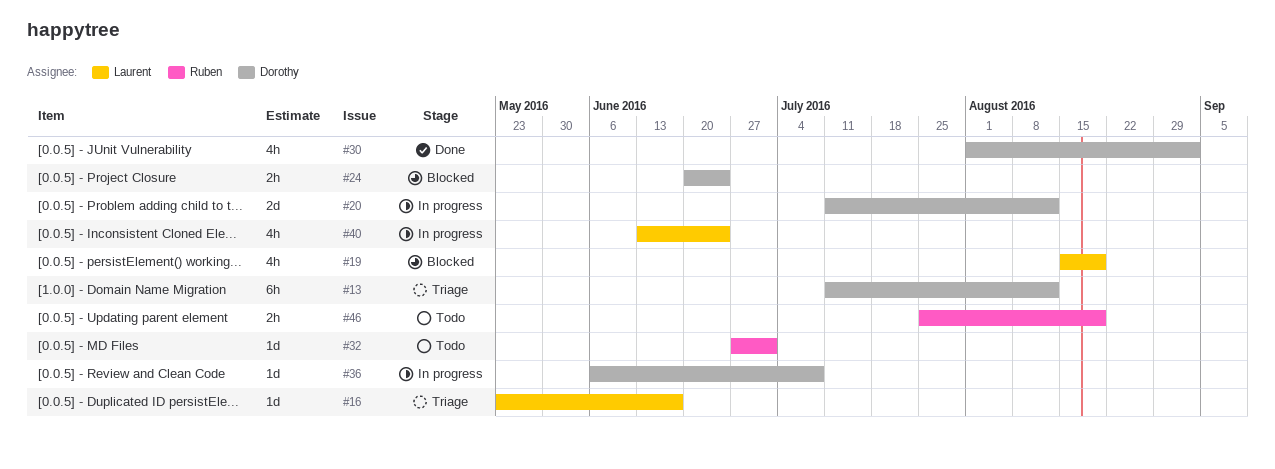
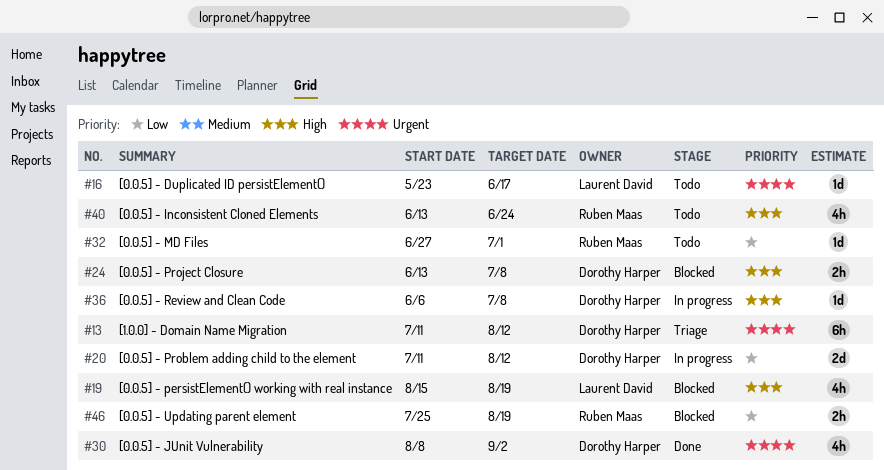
#16, status: Triage -> Todo
#24, start: Jun 20 -> Jun 13
#24, due: Jun 24 -> Jul 8
#30, start: Aug 1 -> Aug 8
#40, status: In progress -> Todo
#40, owner: Laurent David -> Ruben Maas
#46, status: Todo -> Blocked

